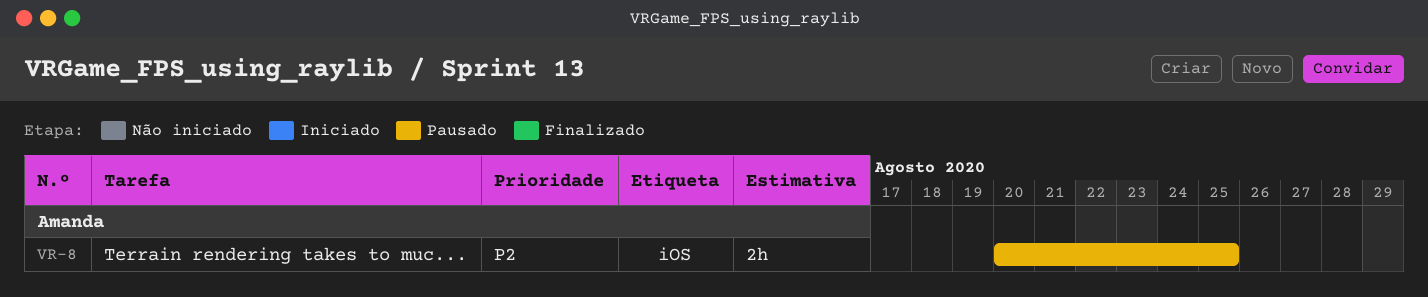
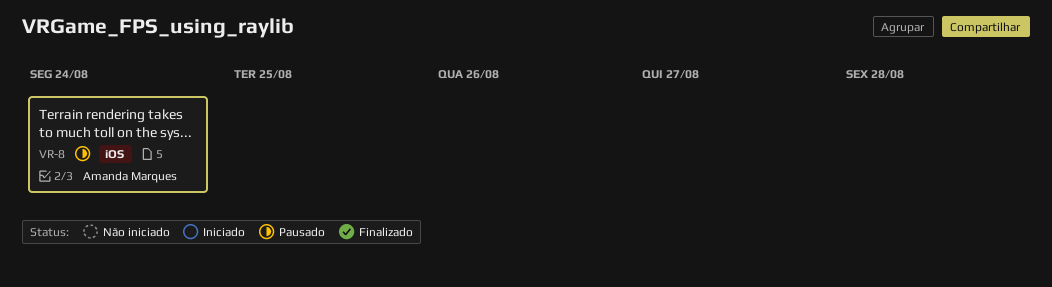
VR-8, due: Aug 25 -> Aug 24

